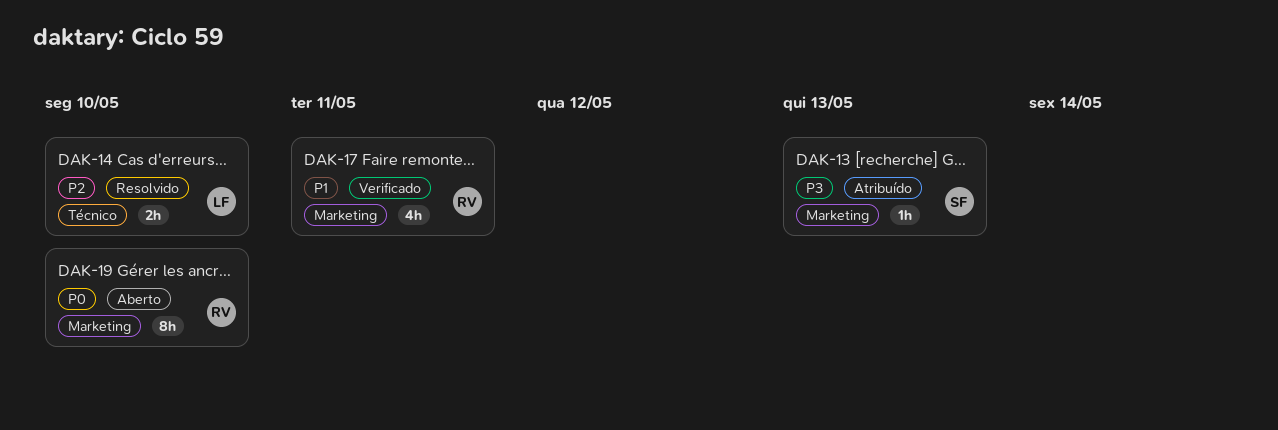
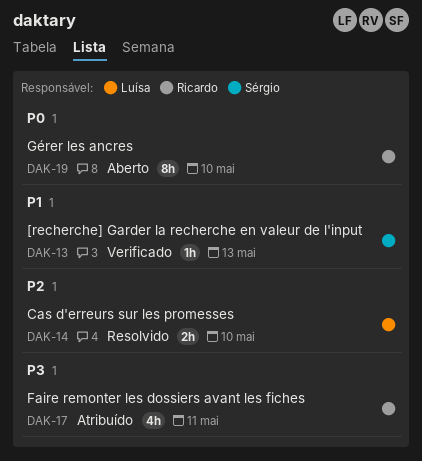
DAK-13, status: Atribuído -> Verificado
DAK-13, priority: P3 -> P1
DAK-17, status: Verificado -> Atribuído
DAK-17, priority: P1 -> P3

